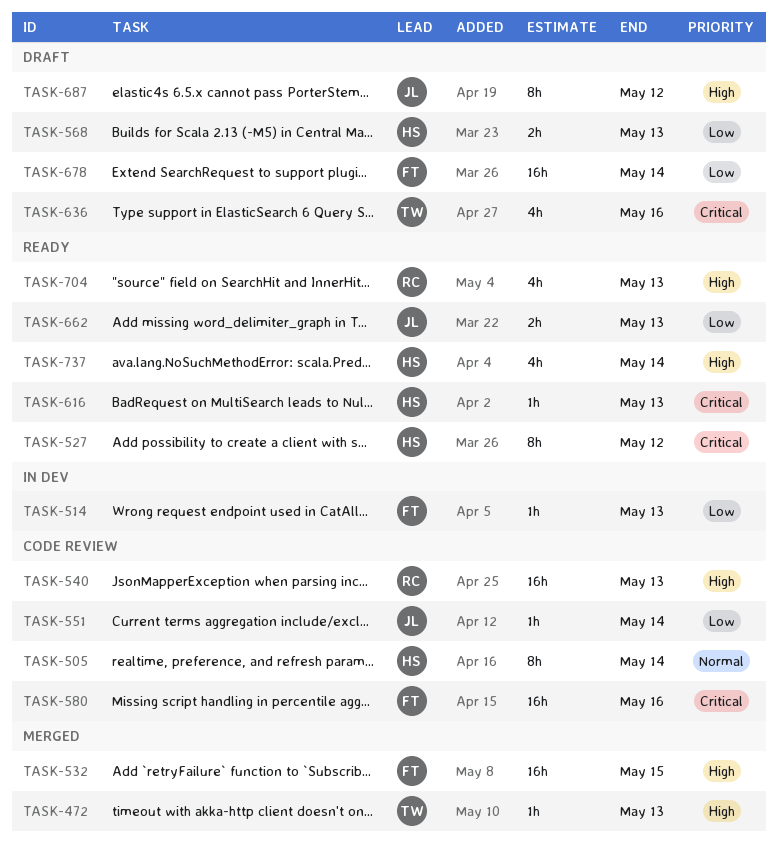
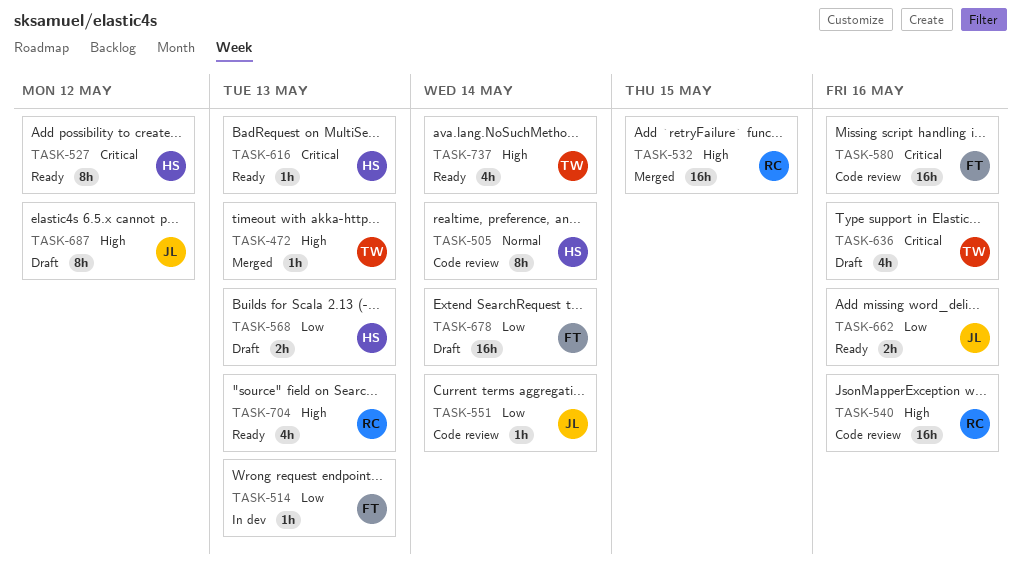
TASK-532, owner: FT -> RC
TASK-540, due: May 13 -> May 16
TASK-662, due: May 13 -> May 16
TASK-737, owner: HS -> TW

